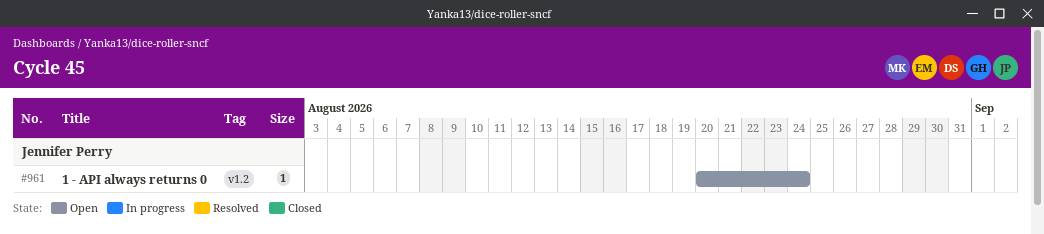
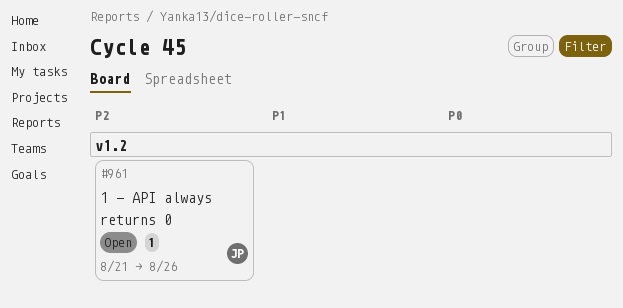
#961, start: Aug 20 -> Aug 21
#961, due: Aug 24 -> Aug 26

